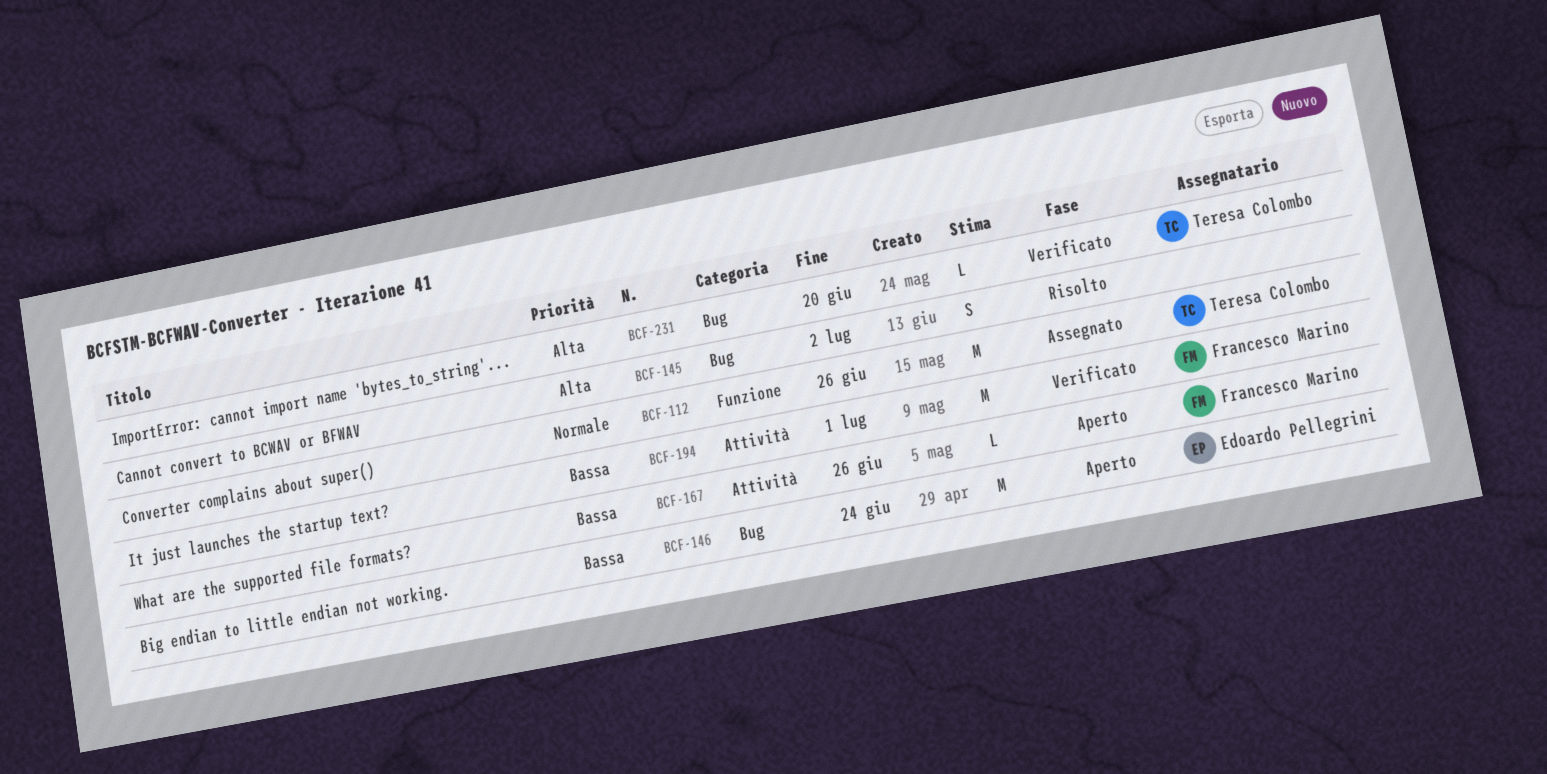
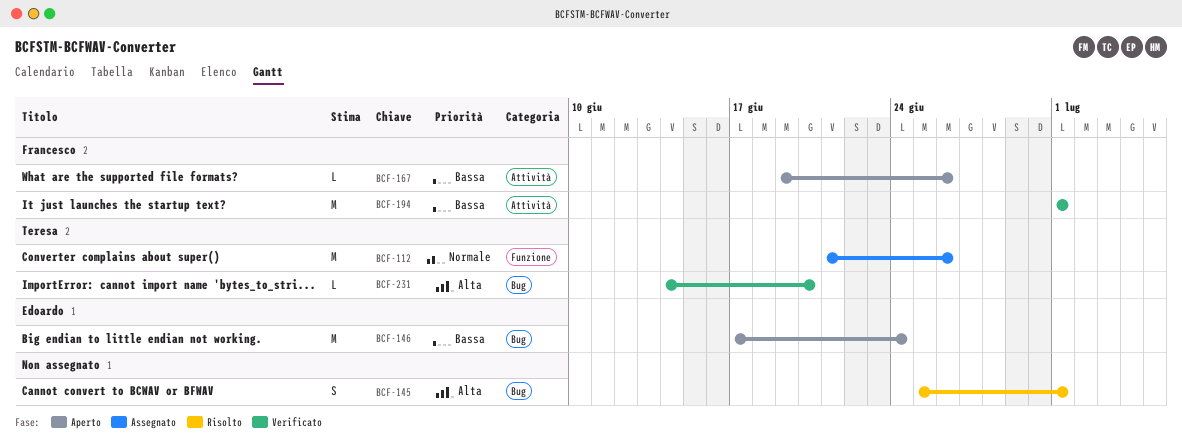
BCF-145, due: Jul 2 -> Jul 1

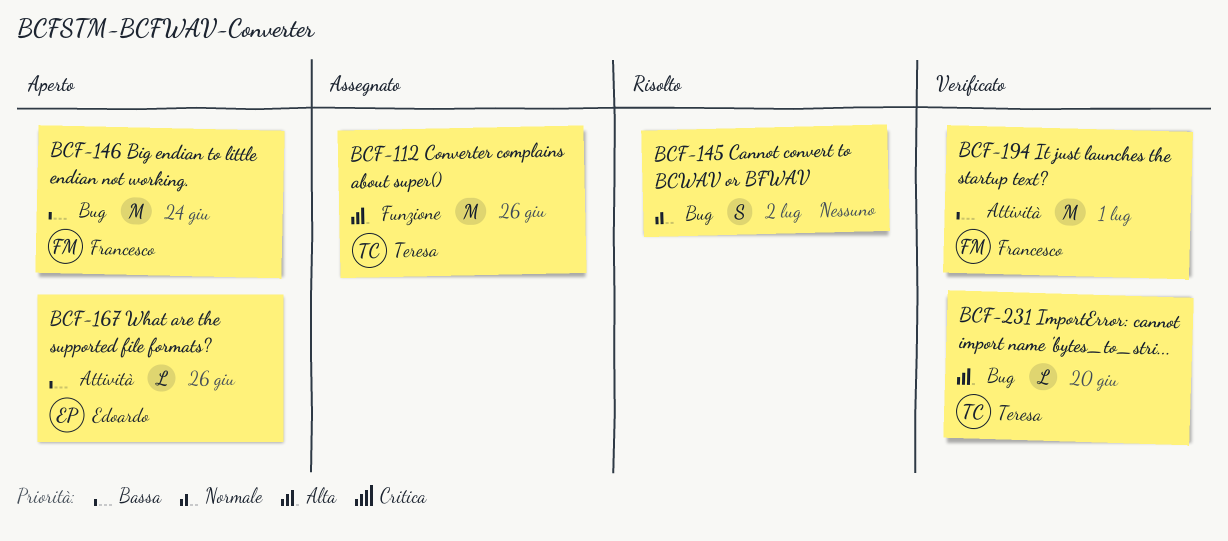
BCF-112, priority: Normale -> Alta
BCF-145, priority: Alta -> Normale
BCF-145, due: Jul 1 -> Jul 2
BCF-146, owner: Edoardo -> Francesco
BCF-167, owner: Francesco -> Edoardo

